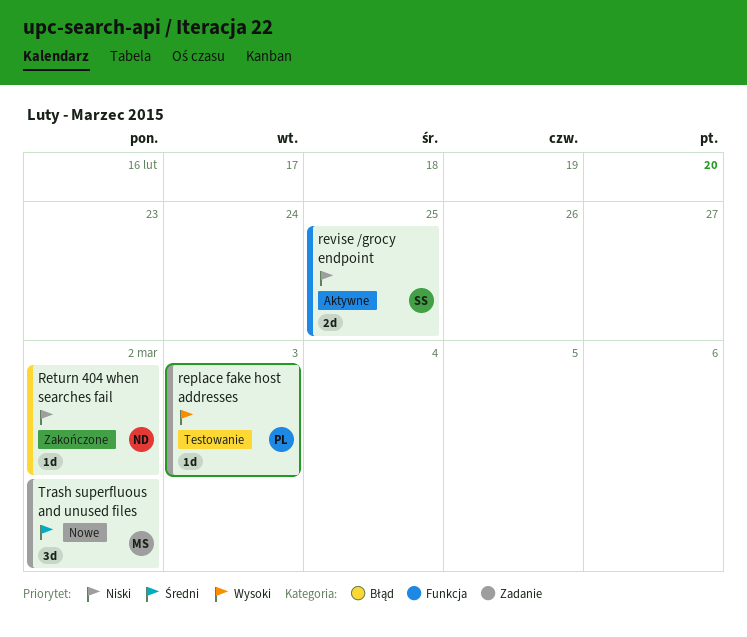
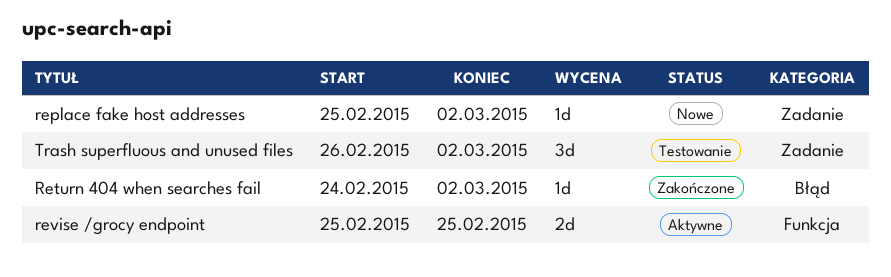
replace fake host addresses, status: Testowanie -> Nowe
replace fake host addresses, due: Mar 3 -> Mar 2
Trash superfluous and unused files, status: Nowe -> Testowanie

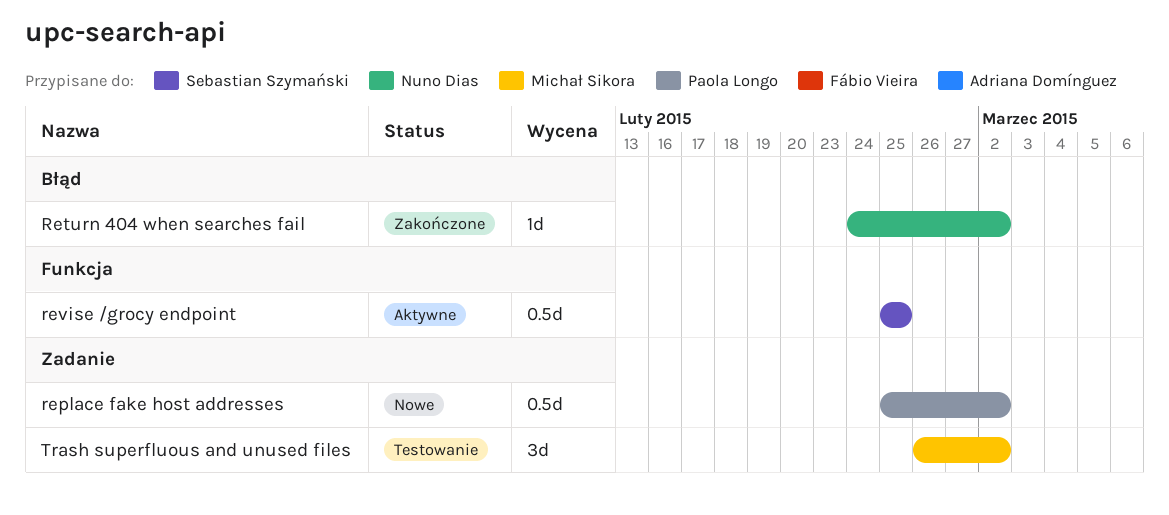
replace fake host addresses, estimate: 1d -> 0.5d
revise /grocy endpoint, estimate: 2d -> 0.5d

